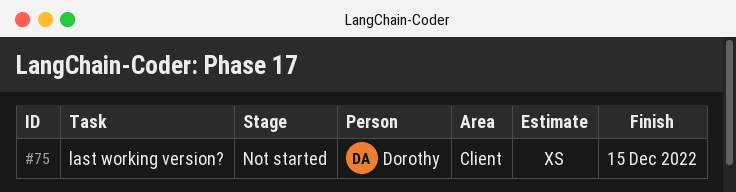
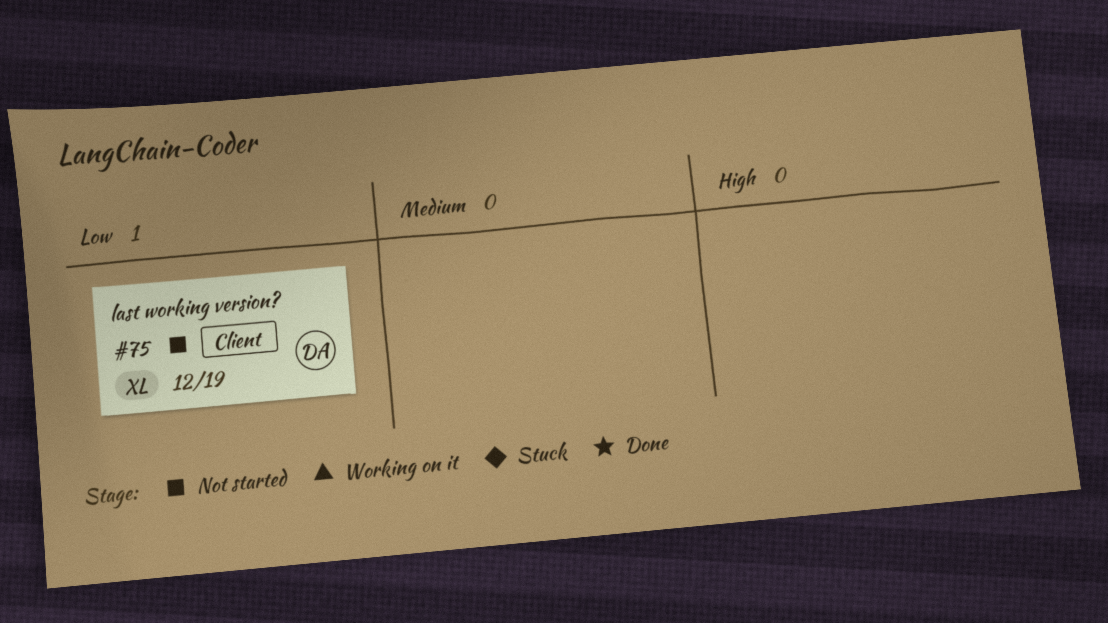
#75, estimate: XS -> XL
#75, due: Dec 15 -> Dec 19

